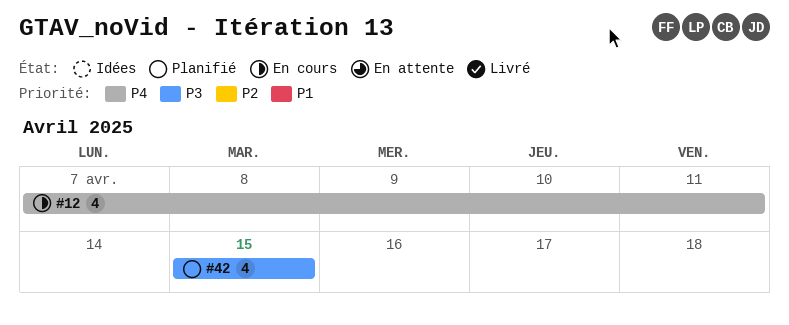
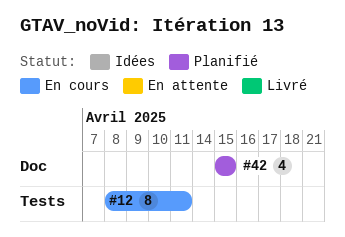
#12, estimate: 4 -> 8
#12, start: Apr 7 -> Apr 8

